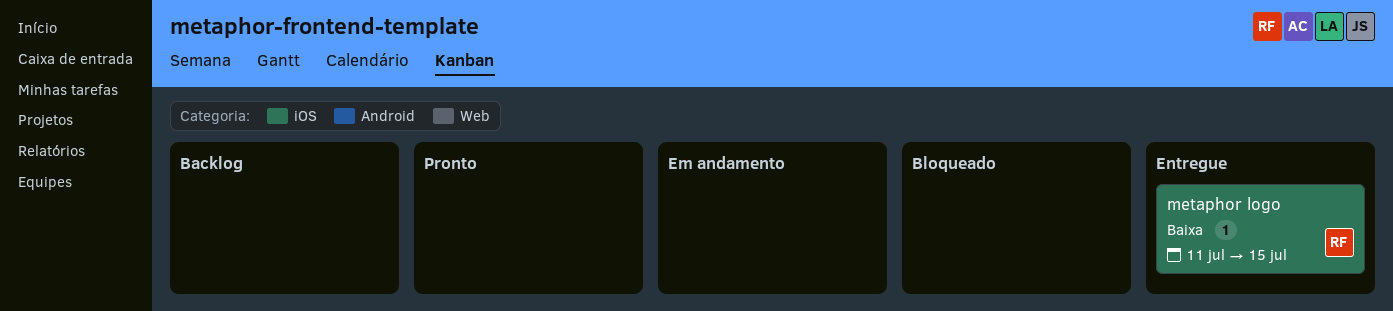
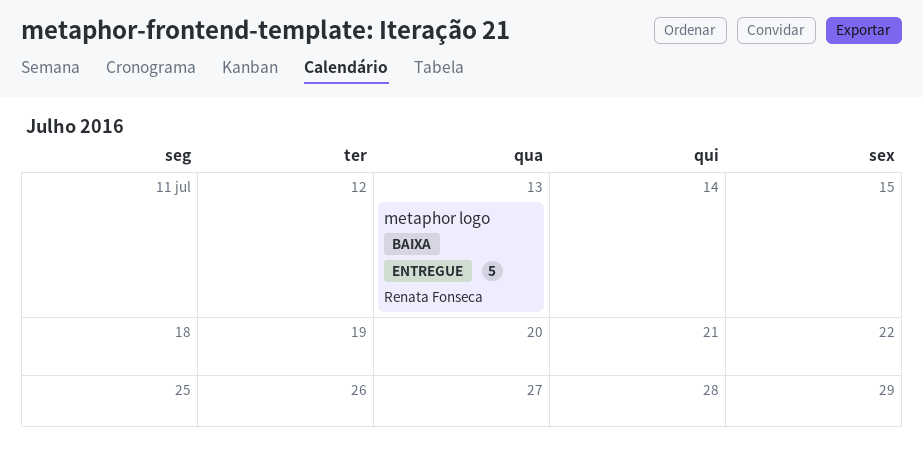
metaphor logo, estimate: 1 -> 5
metaphor logo, due: Jul 15 -> Jul 13

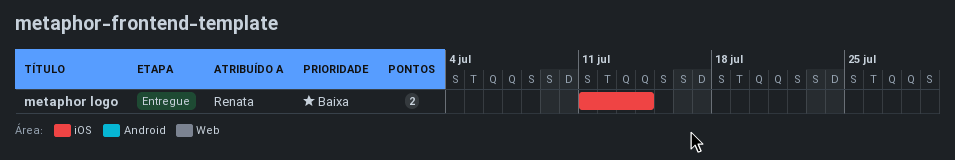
metaphor logo, estimate: 5 -> 2
metaphor logo, due: Jul 13 -> Jul 14

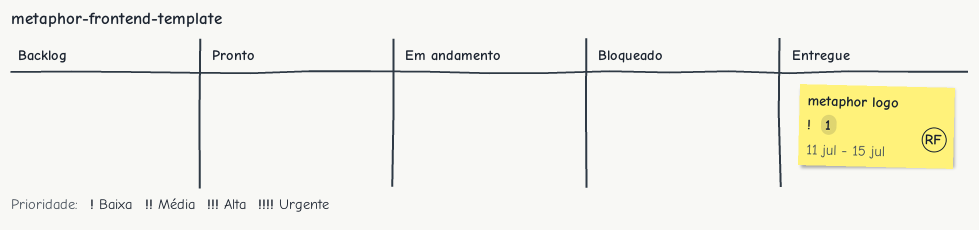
metaphor logo, estimate: 2 -> 1
metaphor logo, due: Jul 14 -> Jul 15

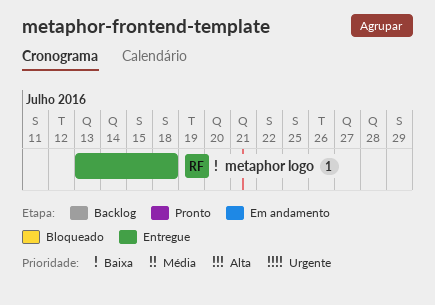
metaphor logo, start: Jul 11 -> Jul 13
metaphor logo, due: Jul 15 -> Jul 18

